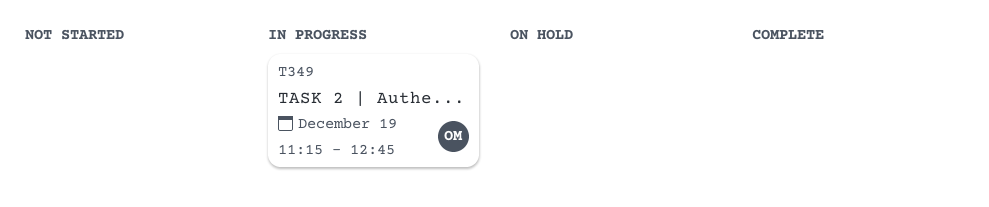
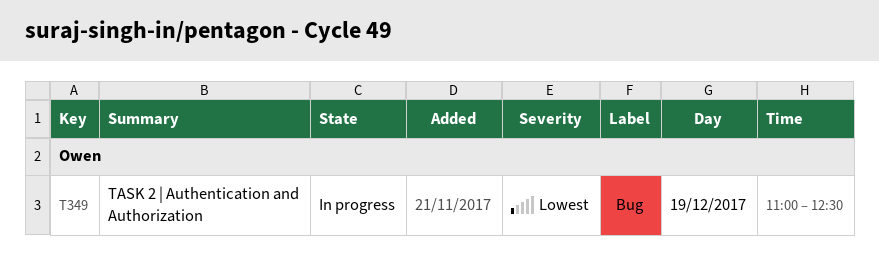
T349, begins: 11:15 -> 11:00
T349, ends: 12:45 -> 12:30

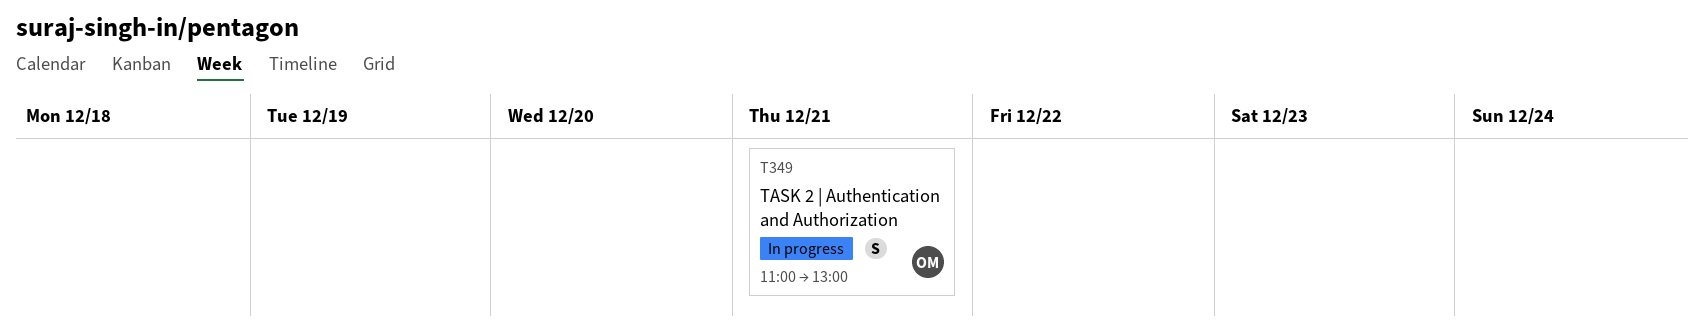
T349, day: Dec 19 -> Dec 21
T349, ends: 12:30 -> 13:00

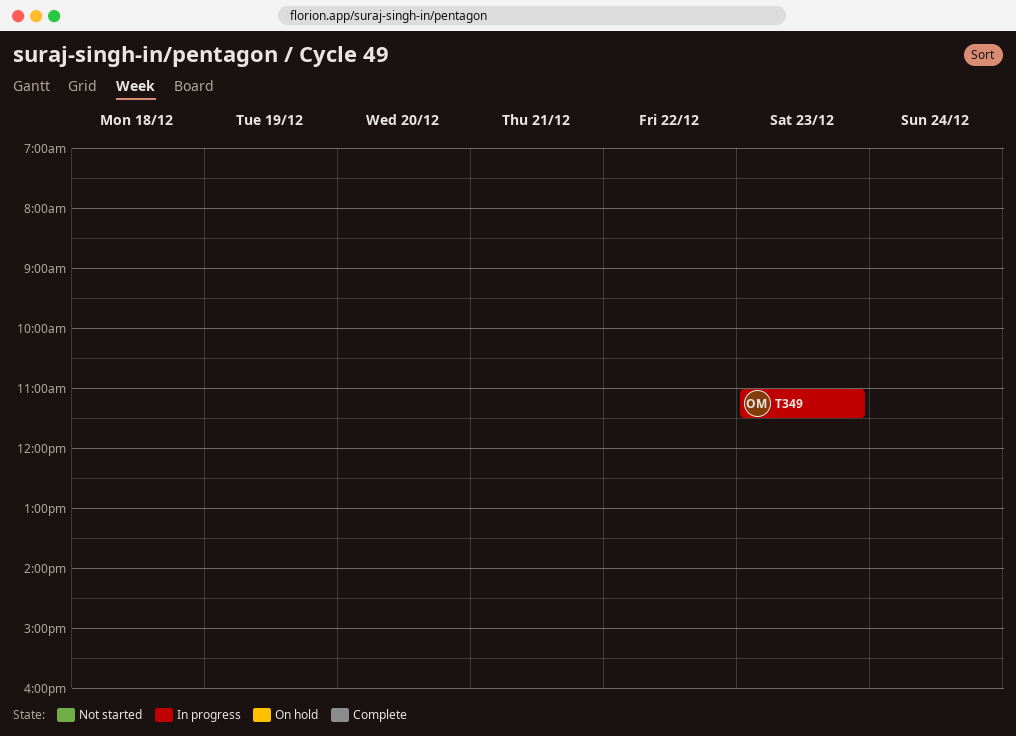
T349, day: Dec 21 -> Dec 23
T349, ends: 13:00 -> 11:30

